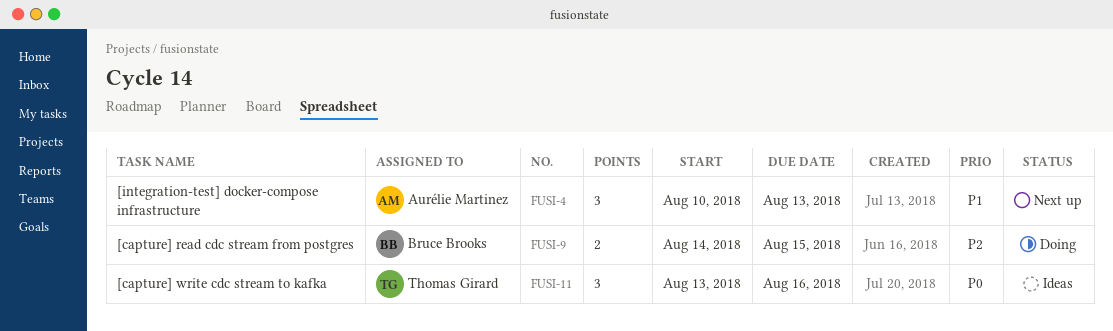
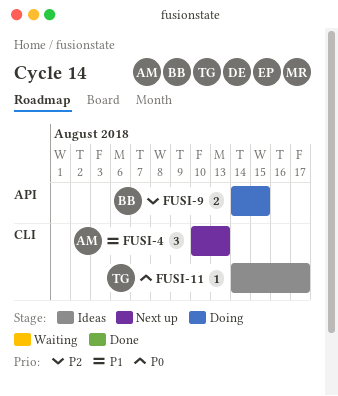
FUSI-11, estimate: 3 -> 1
FUSI-11, start: Aug 13 -> Aug 14
FUSI-11, due: Aug 16 -> Aug 17

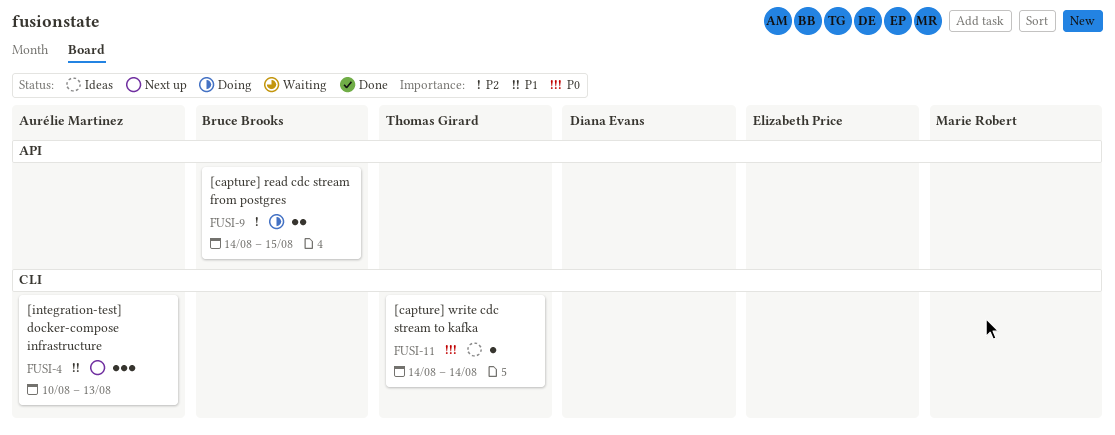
FUSI-11, due: Aug 17 -> Aug 14

